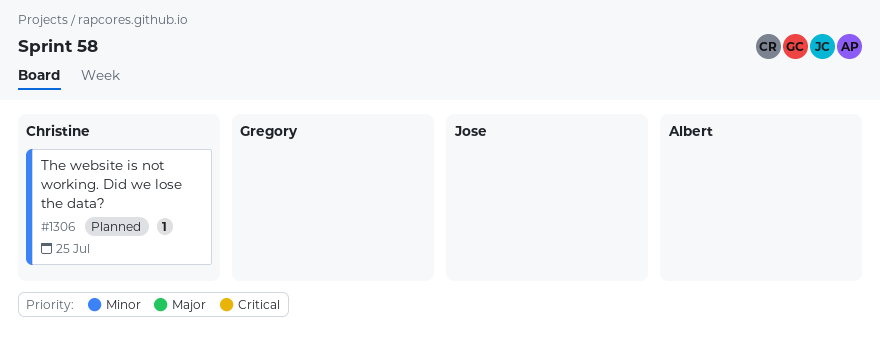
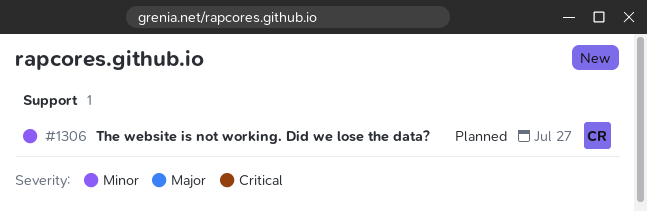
#1306, due: Jul 25 -> Jul 27

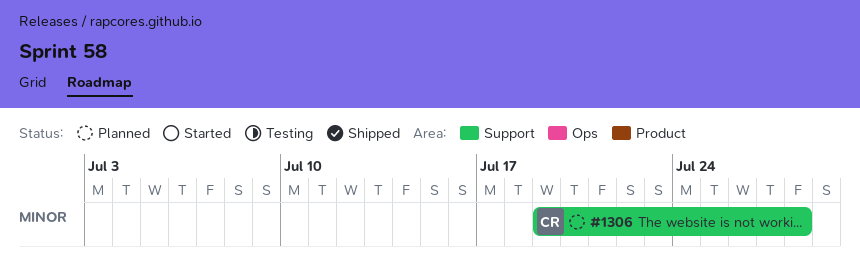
#1306, due: Jul 27 -> Jul 28

